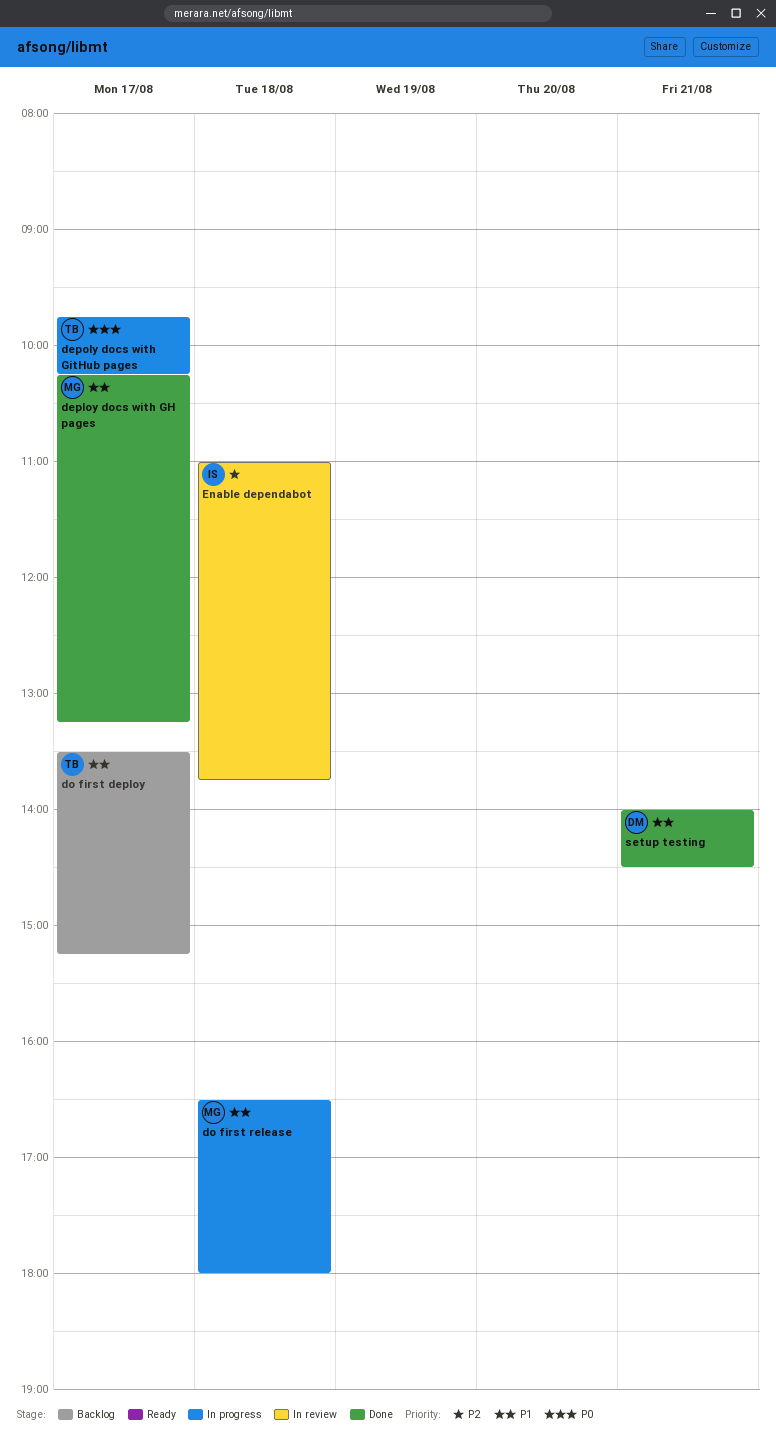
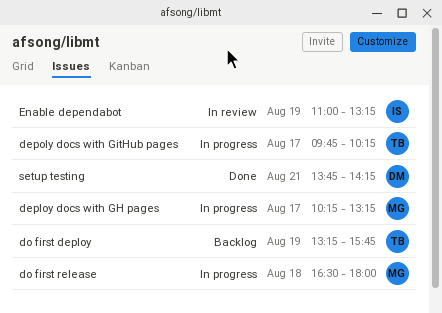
deploy docs with GH pages, status: Done -> In progress
do first deploy, day: Aug 17 -> Aug 19
do first deploy, begins: 13:30 -> 13:15
do first deploy, ends: 15:15 -> 15:45
Enable dependabot, day: Aug 18 -> Aug 19
Enable dependabot, ends: 13:45 -> 13:15
setup testing, begins: 14:00 -> 13:45
setup testing, ends: 14:30 -> 14:15

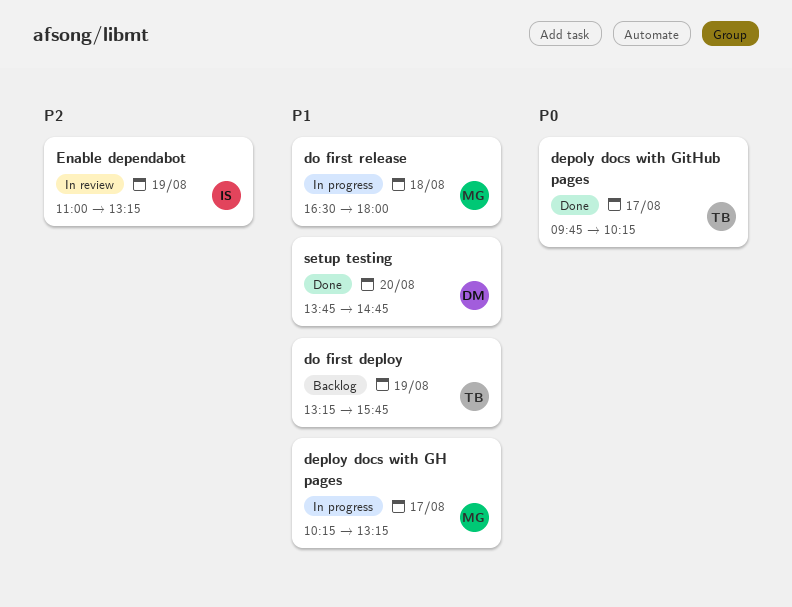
depoly docs with GitHub pages, status: In progress -> Done
setup testing, day: Aug 21 -> Aug 20
setup testing, ends: 14:15 -> 14:45

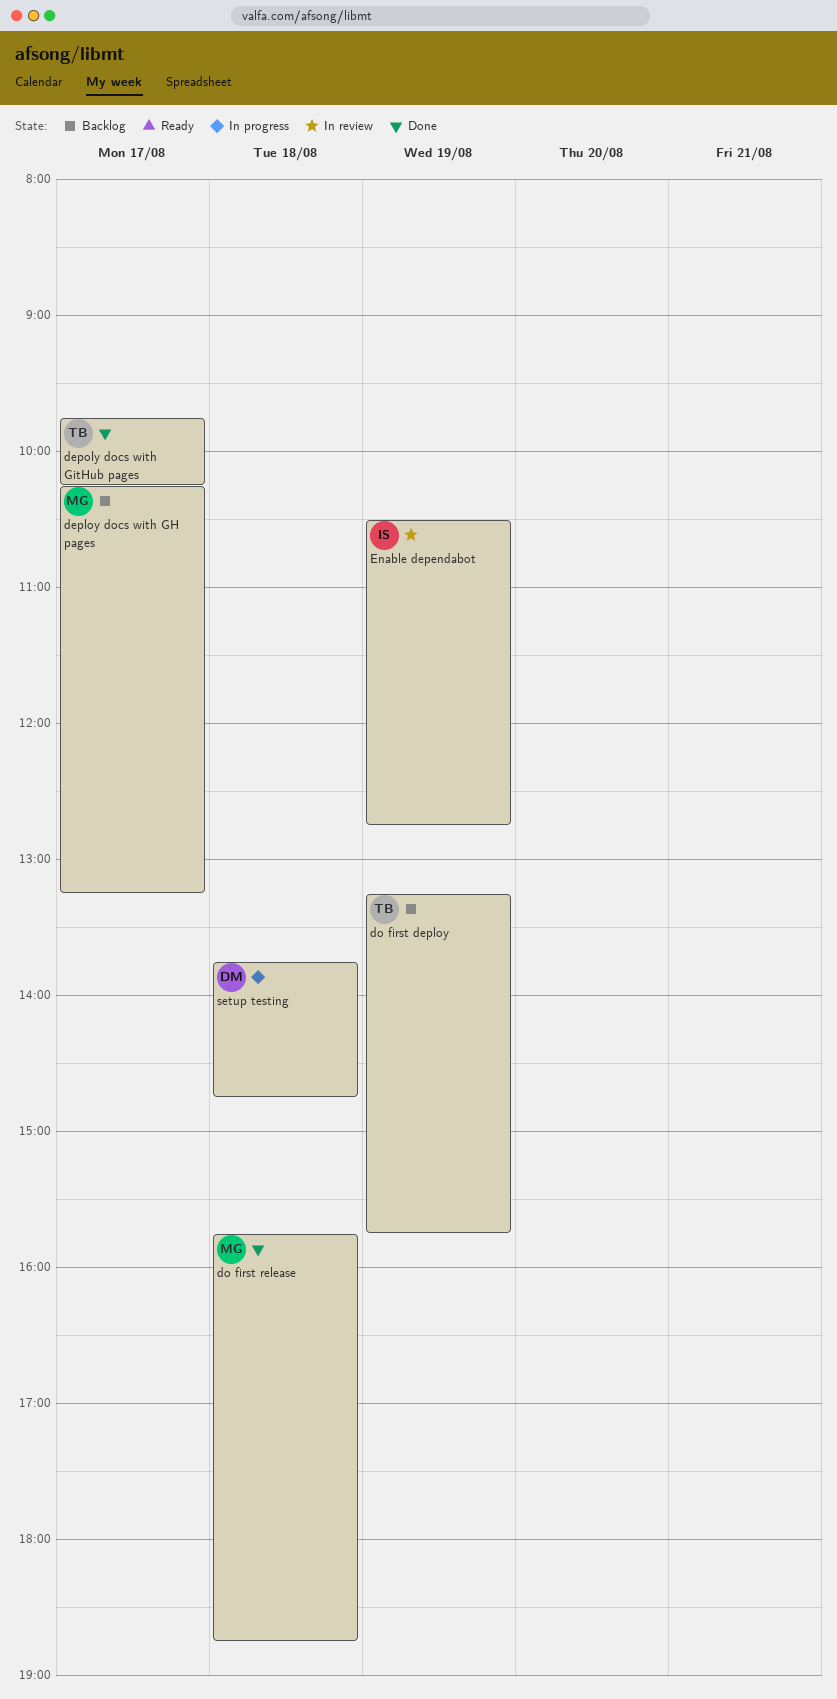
deploy docs with GH pages, status: In progress -> Backlog
do first release, status: In progress -> Done
do first release, begins: 16:30 -> 15:45
do first release, ends: 18:00 -> 18:45
Enable dependabot, begins: 11:00 -> 10:30
Enable dependabot, ends: 13:15 -> 12:45
setup testing, status: Done -> In progress
setup testing, day: Aug 20 -> Aug 18

